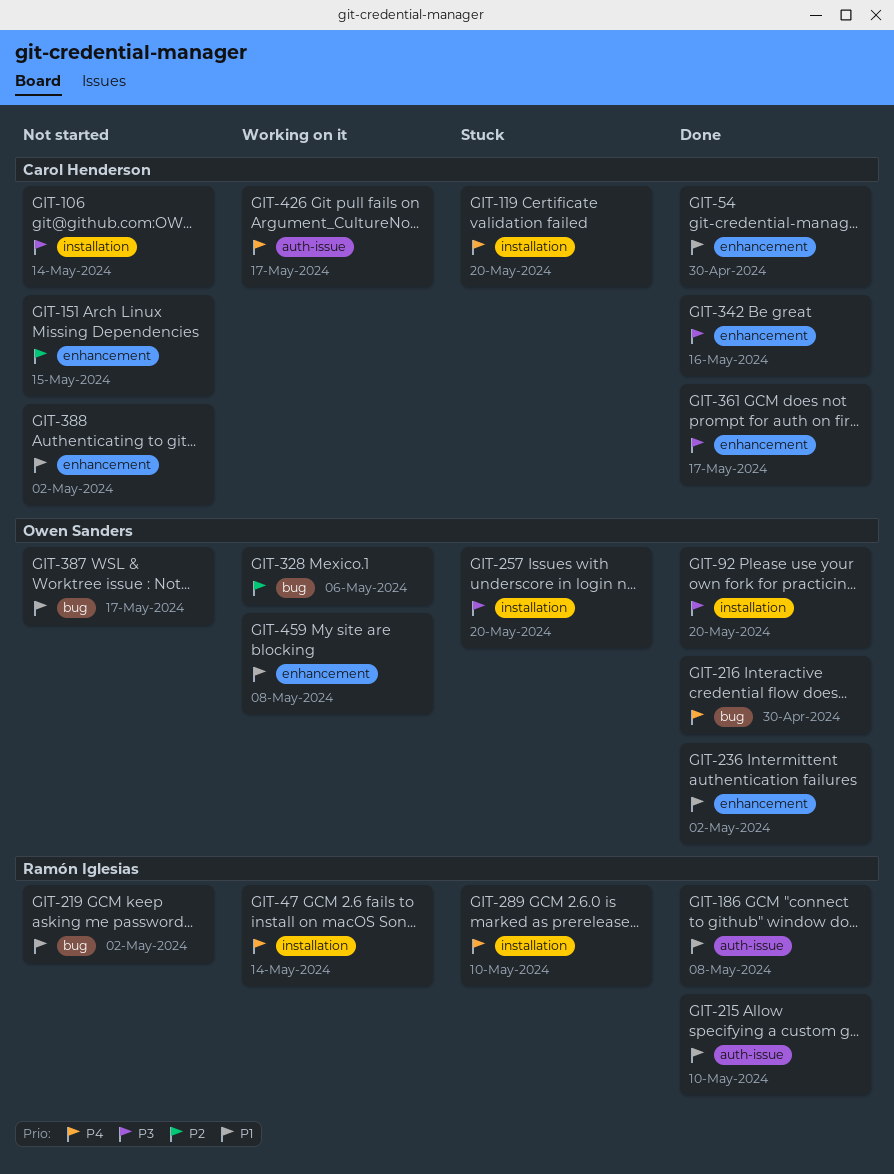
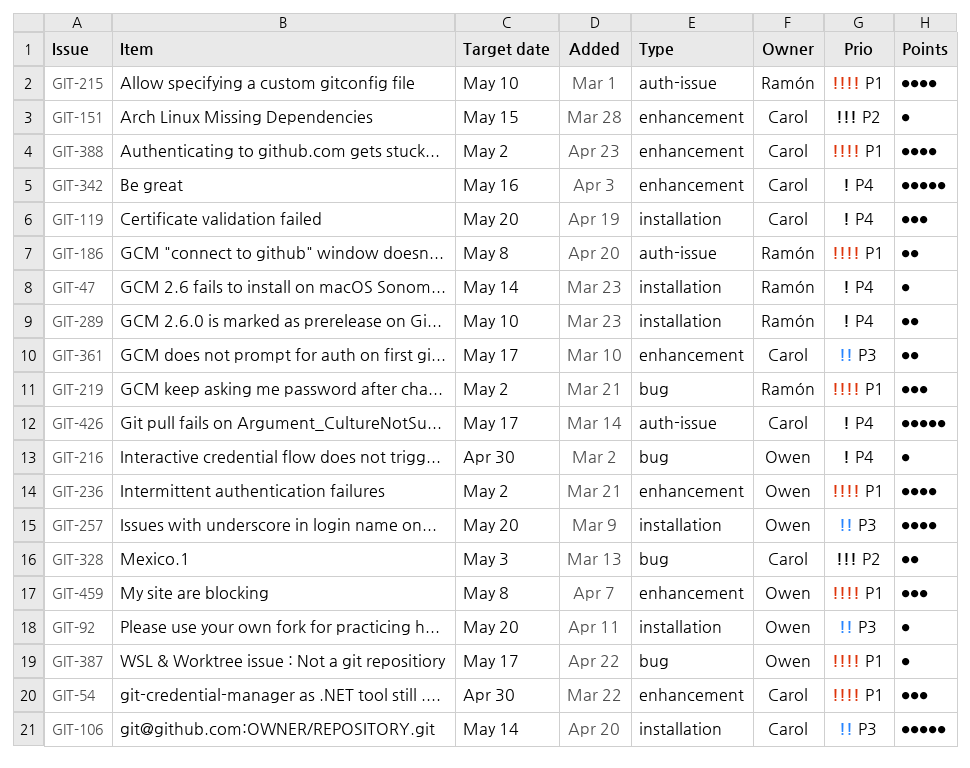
GIT-328, owner: Owen Sanders -> Carol Henderson
GIT-328, due: May 6 -> May 3
GIT-342, priority: P3 -> P4

